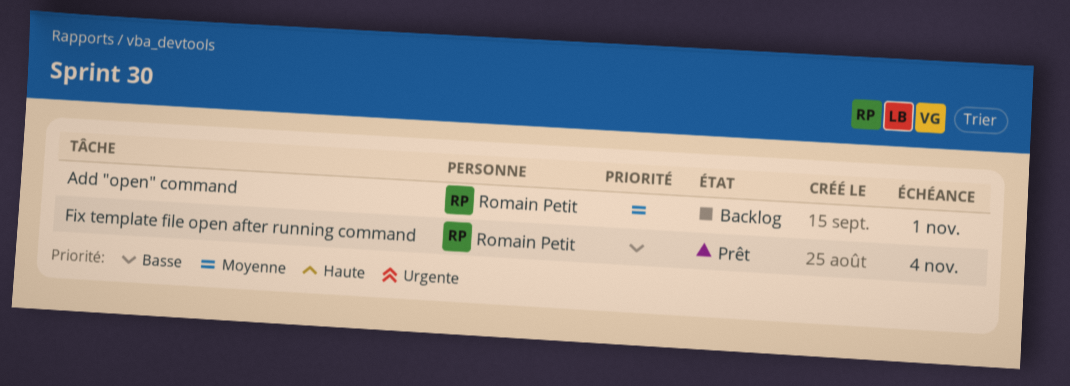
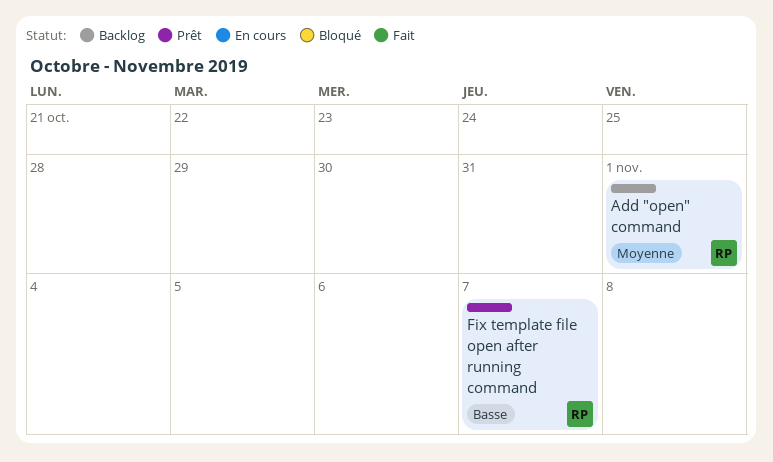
Fix template file open after running command, due: Nov 4 -> Nov 7

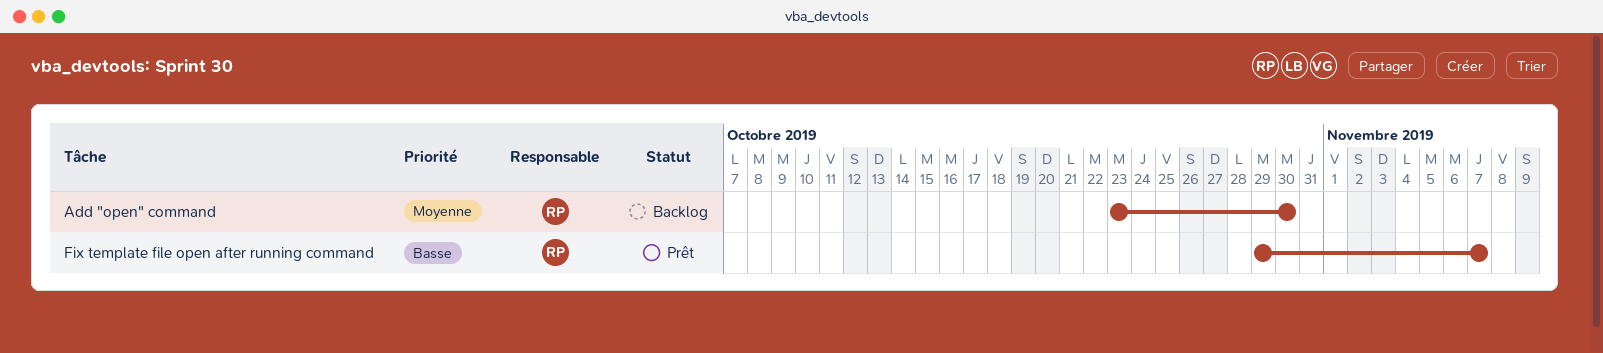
Add "open" command, due: Nov 1 -> Oct 30

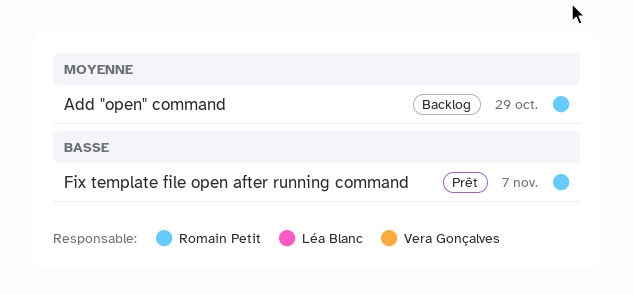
Add "open" command, due: Oct 30 -> Oct 29

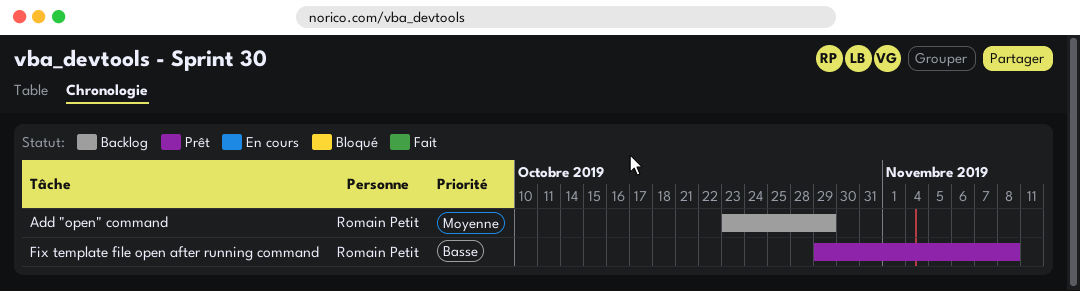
Fix template file open after running command, due: Nov 7 -> Nov 8

